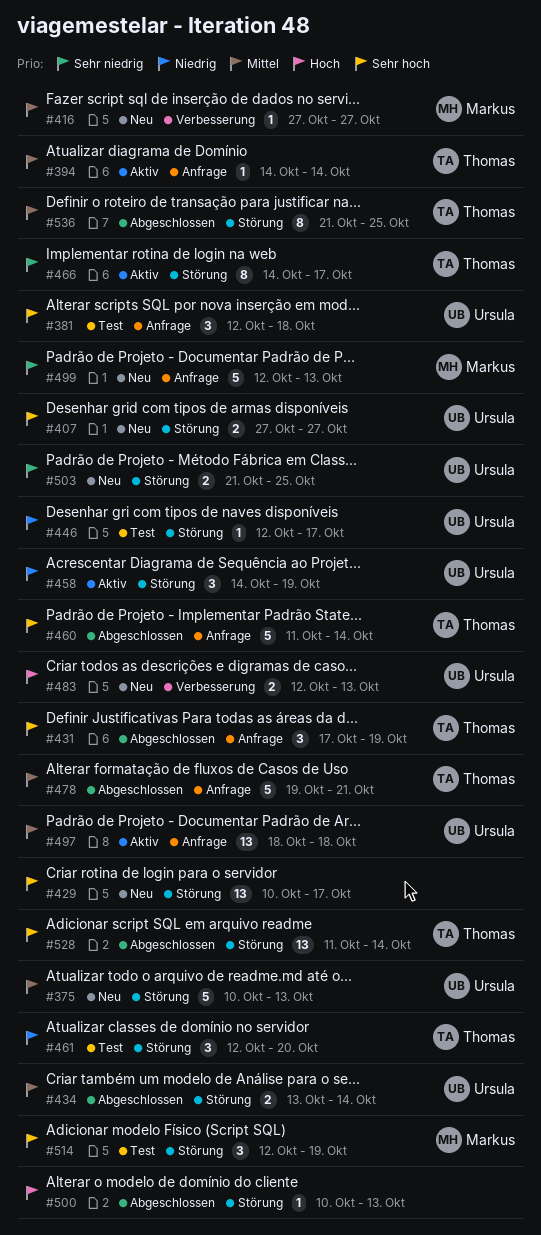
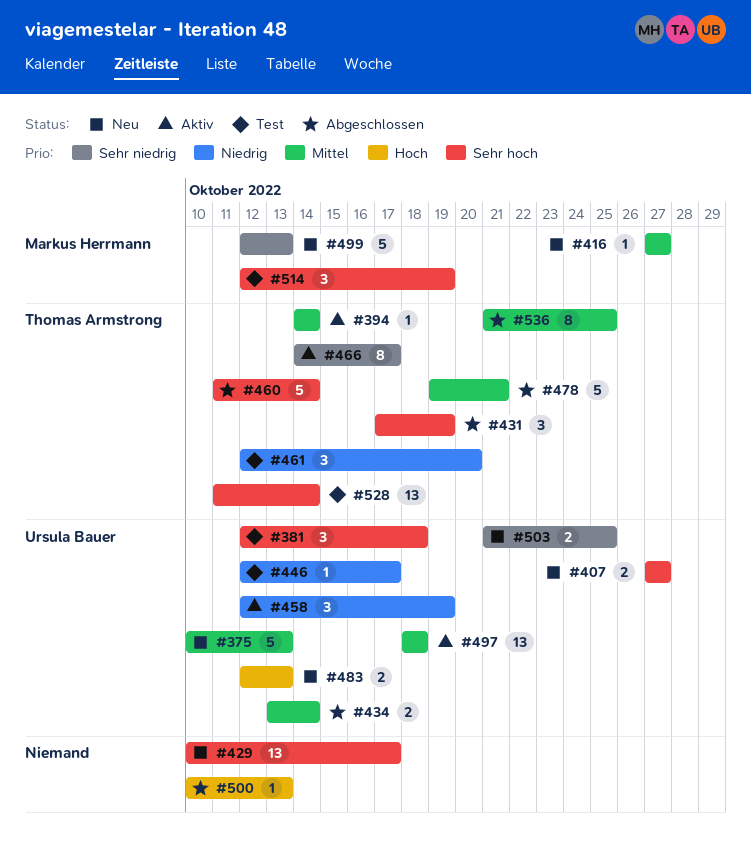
#458, start: Oct 14 -> Oct 12
#528, status: Abgeschlossen -> Test

